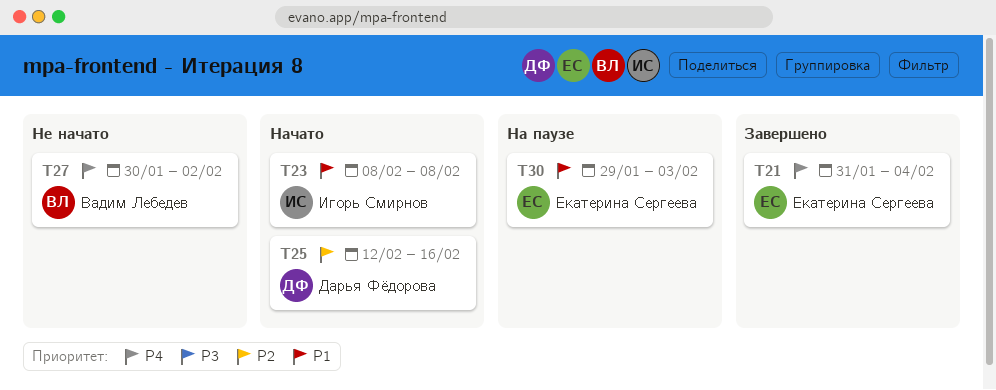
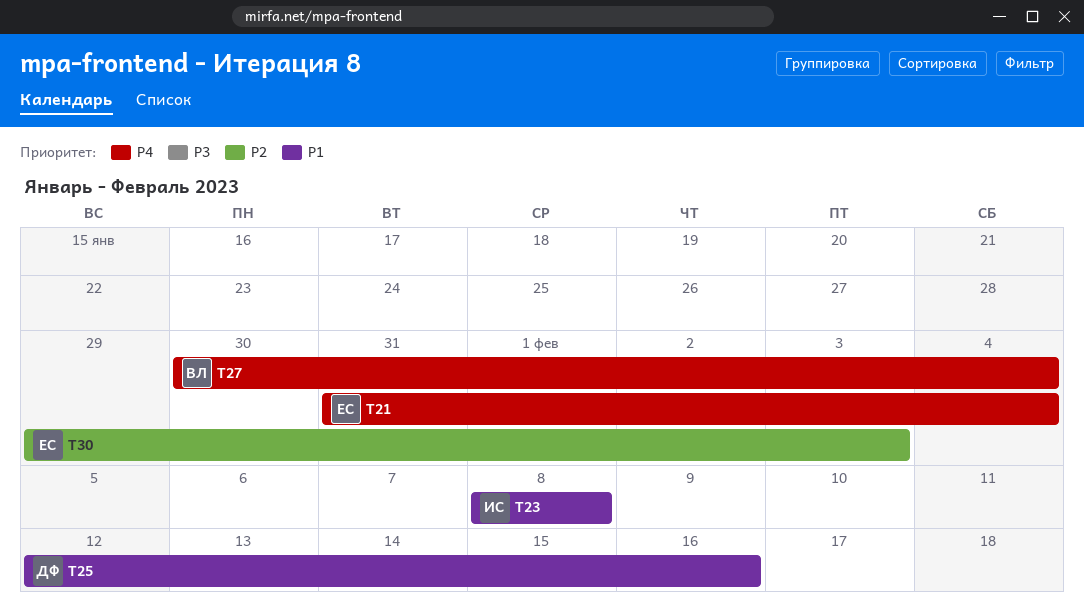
T25, priority: P2 -> P1
T27, due: Feb 2 -> Feb 4
T30, priority: P1 -> P2

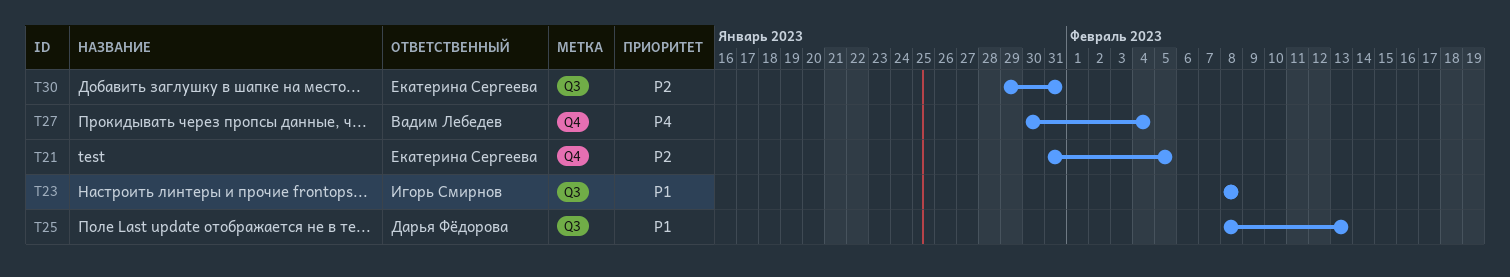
T21, priority: P4 -> P2
T21, due: Feb 4 -> Feb 5
T25, start: Feb 12 -> Feb 8
T25, due: Feb 16 -> Feb 13
T30, due: Feb 3 -> Jan 31

